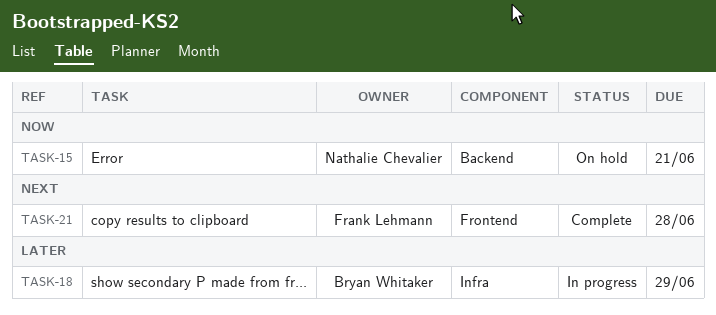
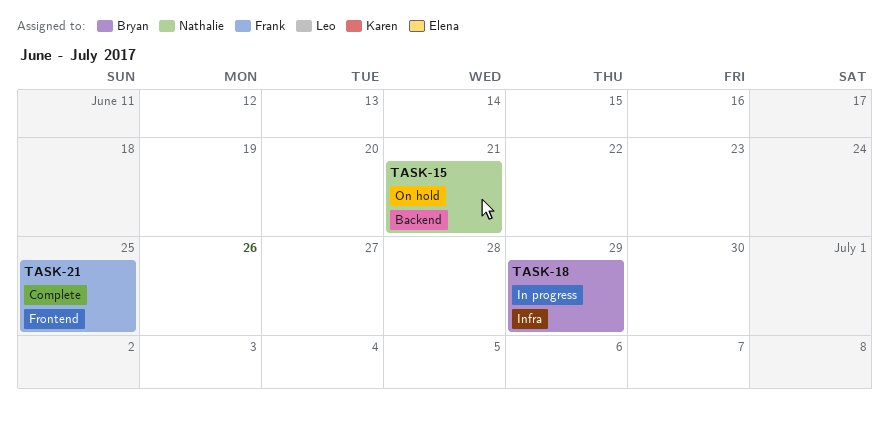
TASK-21, due: Jun 28 -> Jun 25

